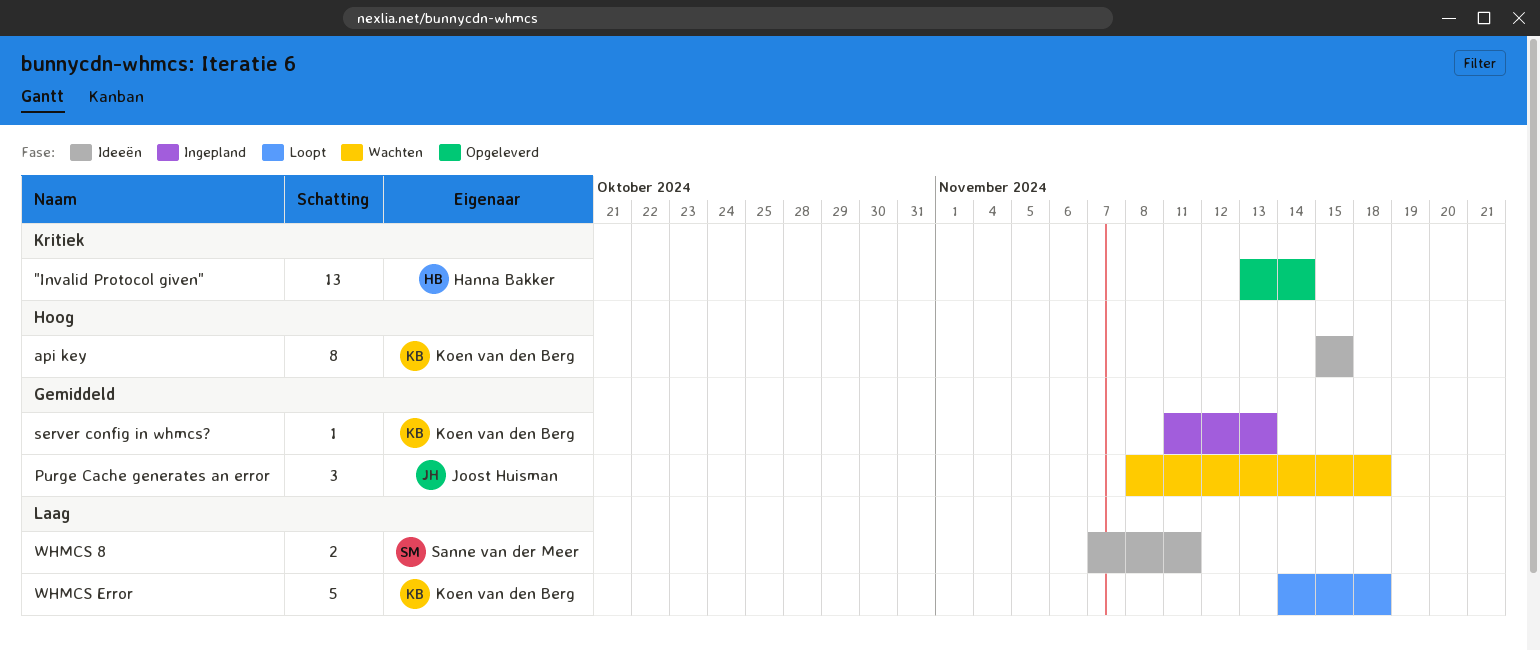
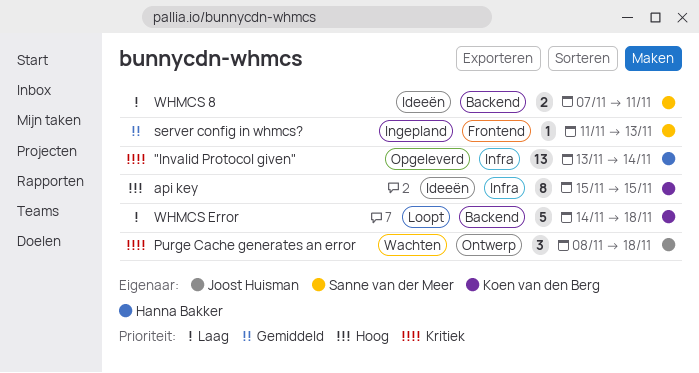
Purge Cache generates an error, priority: Gemiddeld -> Kritiek
server config in whmcs?, owner: Koen van den Berg -> Sanne van der Meer

